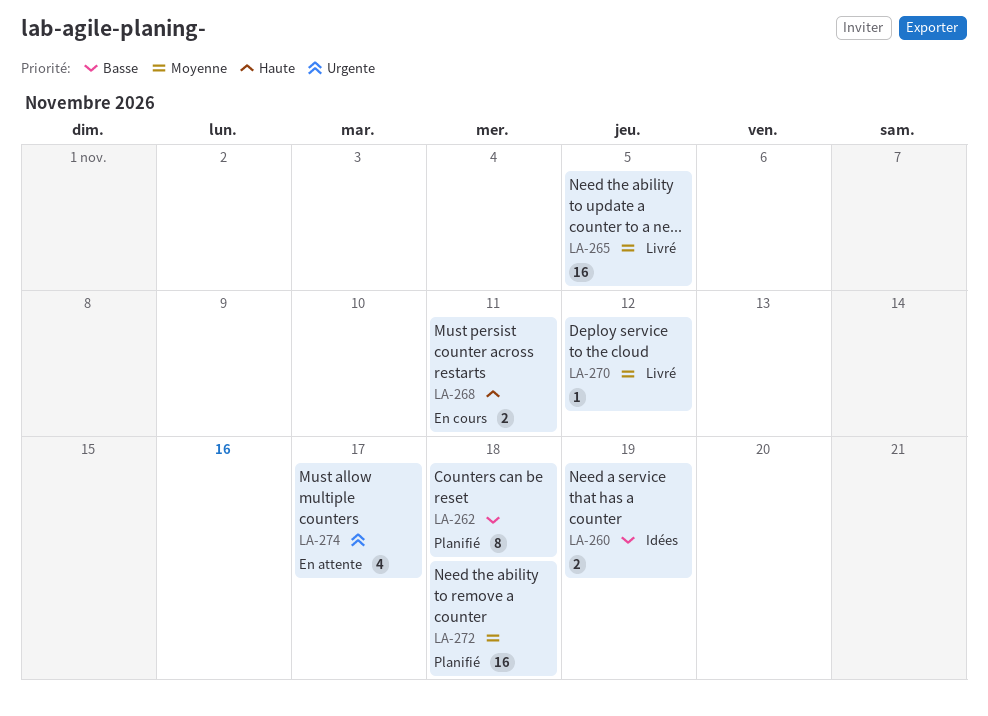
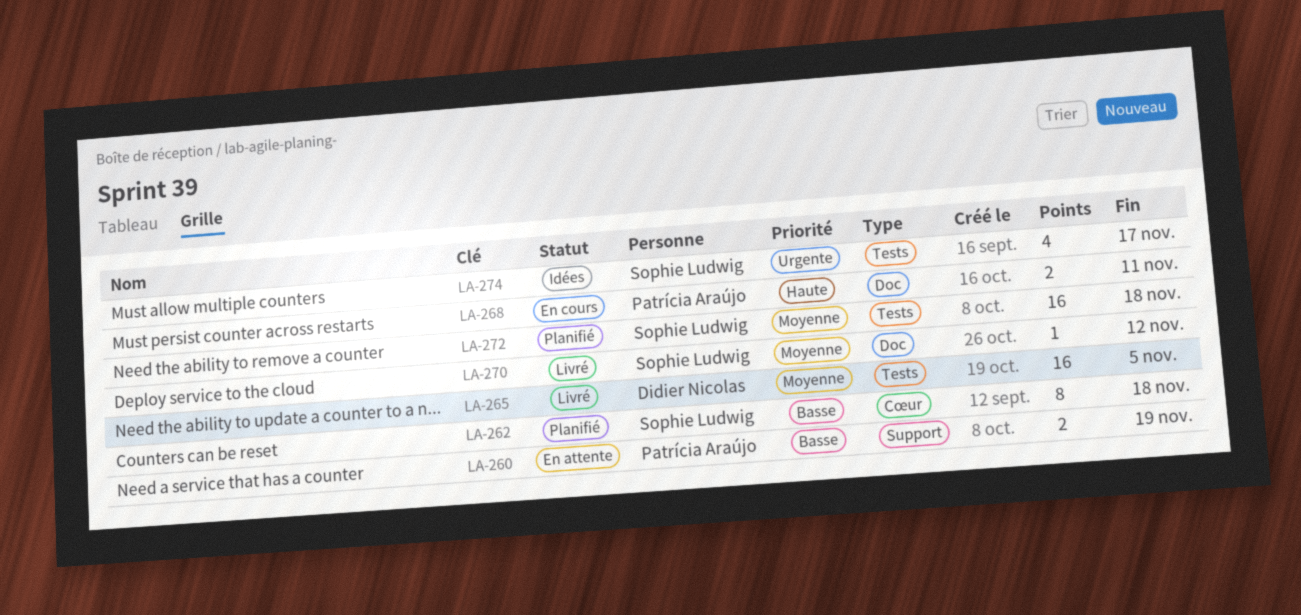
LA-260, status: Idées -> En attente
LA-274, status: En attente -> Idées

